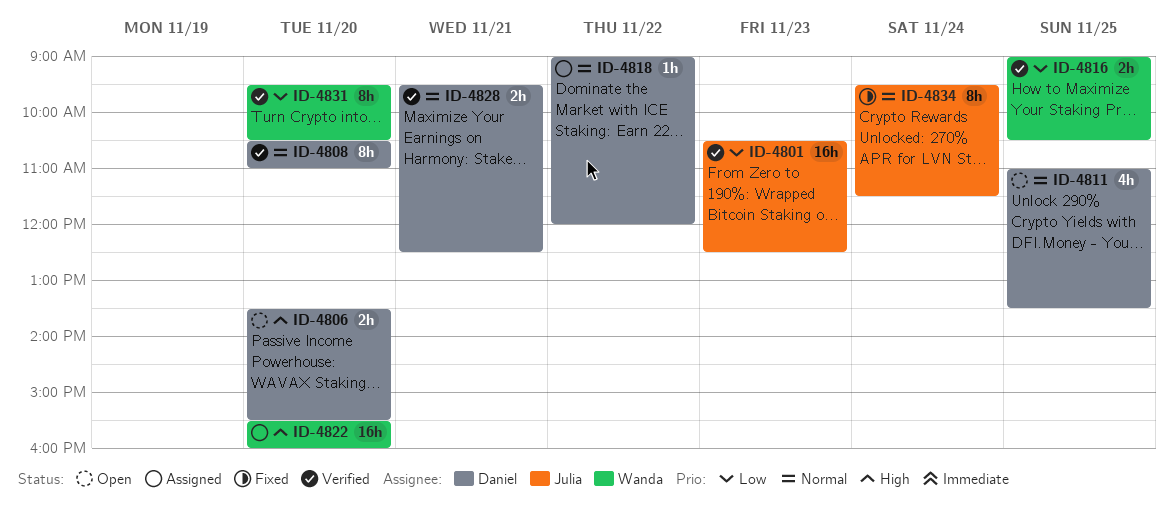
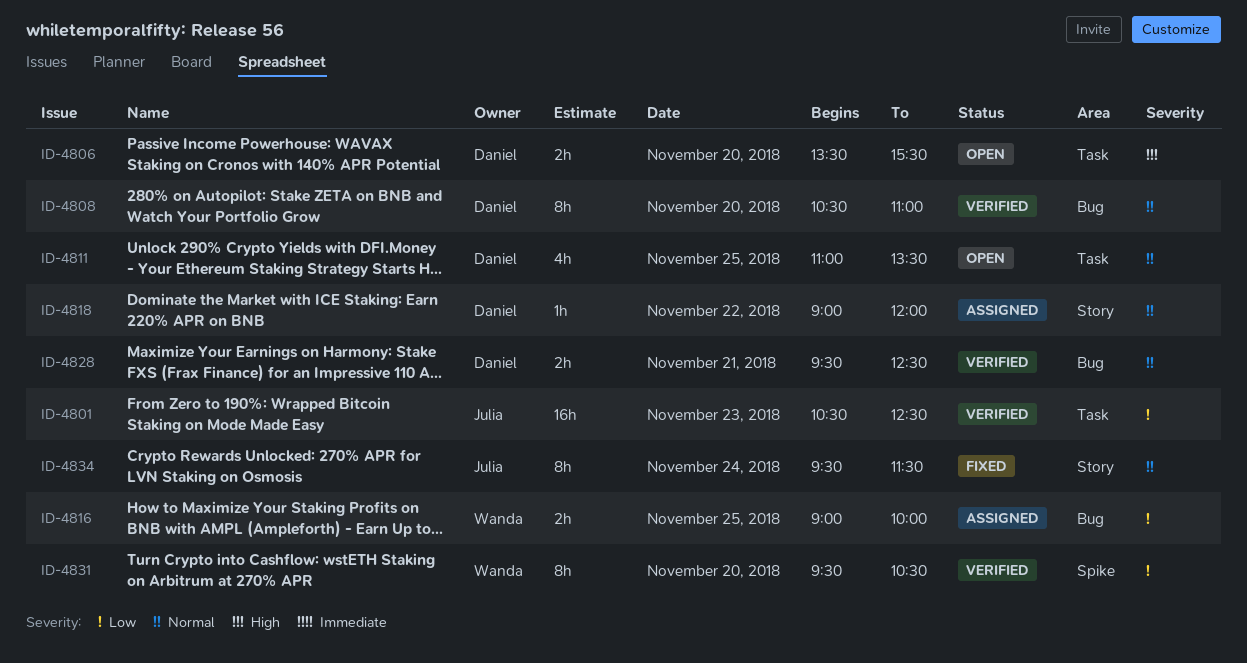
ID-4816, status: Verified -> Assigned
ID-4816, ends: 10:30 -> 10:00
ID-4822: present -> none

